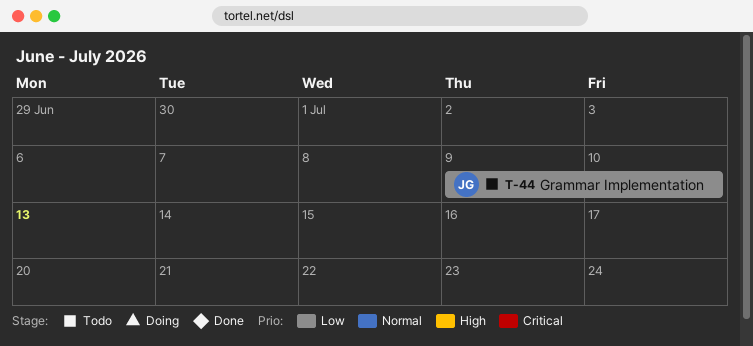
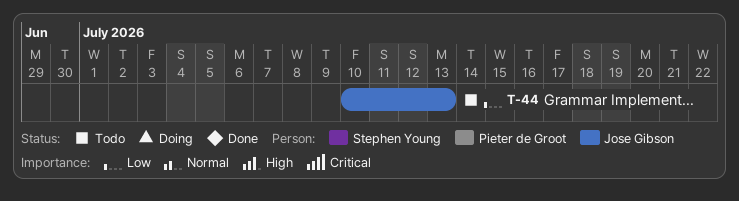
T-44, start: Jul 9 -> Jul 10
T-44, due: Jul 10 -> Jul 13

